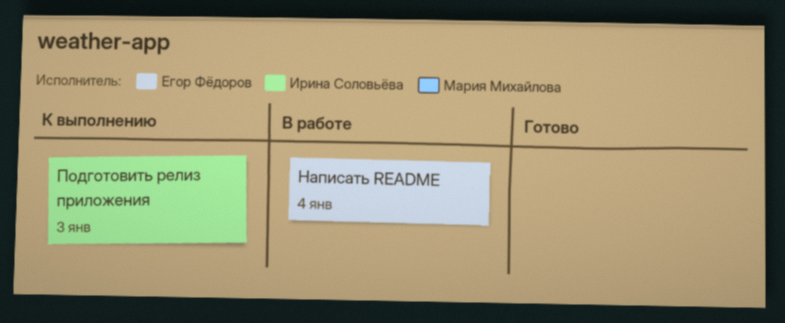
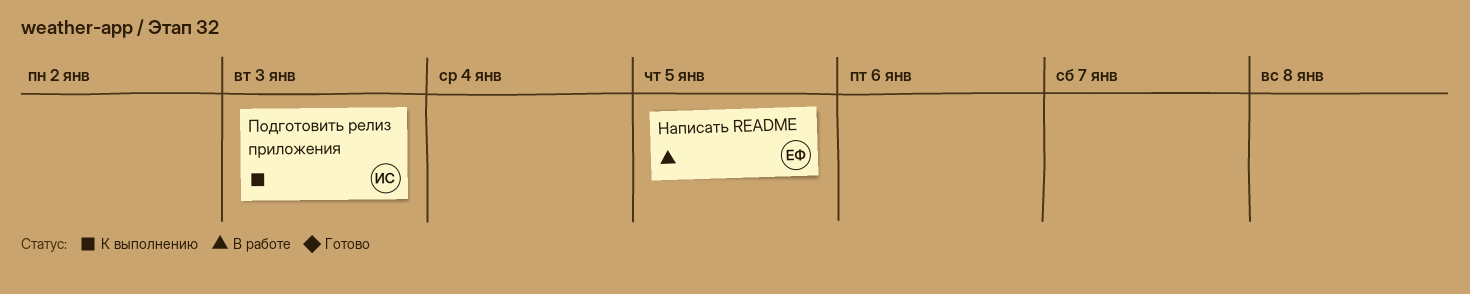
Написать README, due: Jan 4 -> Jan 5

